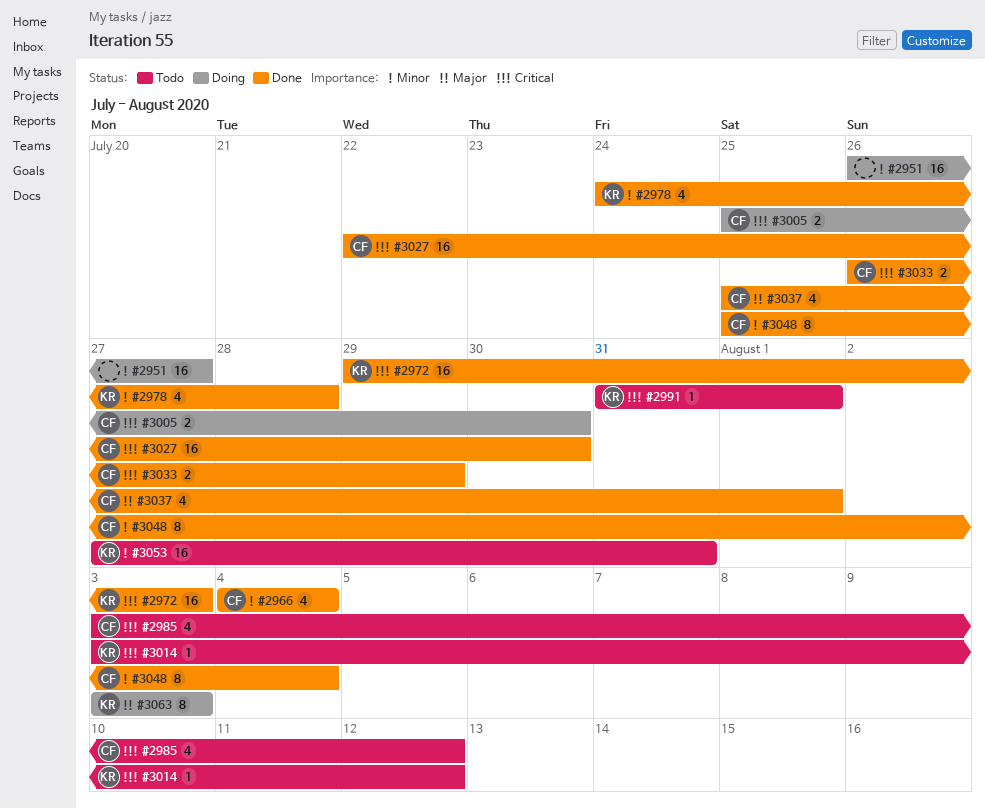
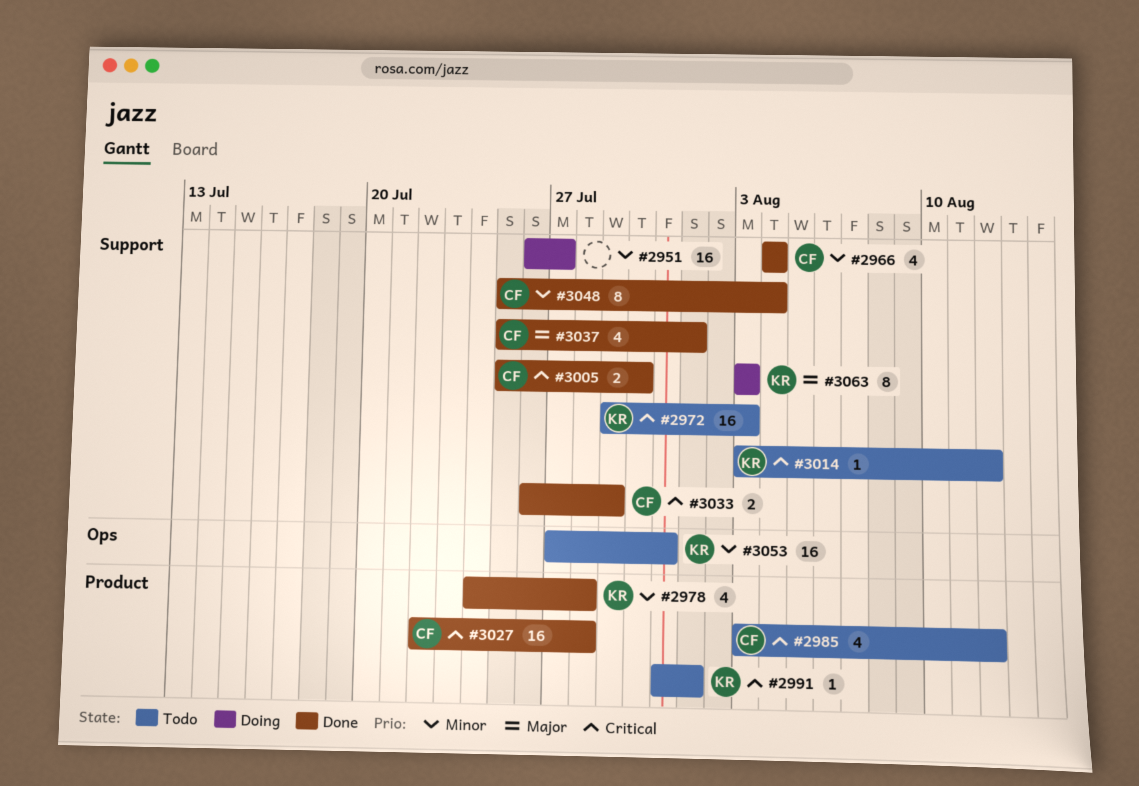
#2972, status: Done -> Todo
#3005, status: Doing -> Done
#3027, due: Jul 30 -> Jul 28

